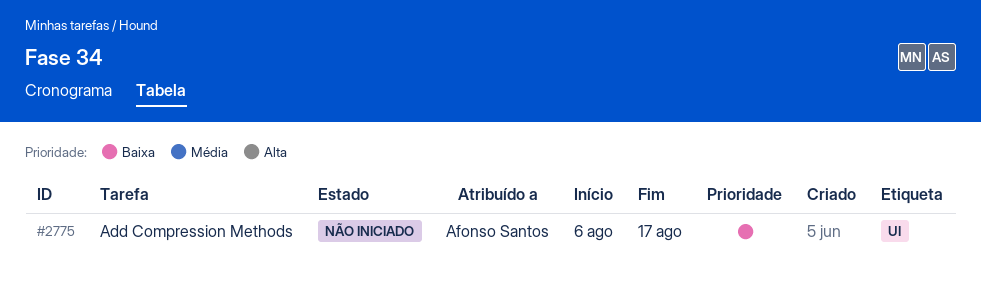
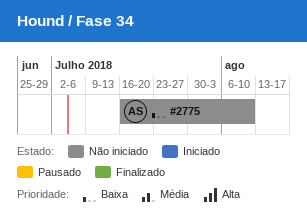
#2775, start: Aug 6 -> Jul 16
#2775, due: Aug 17 -> Aug 10

